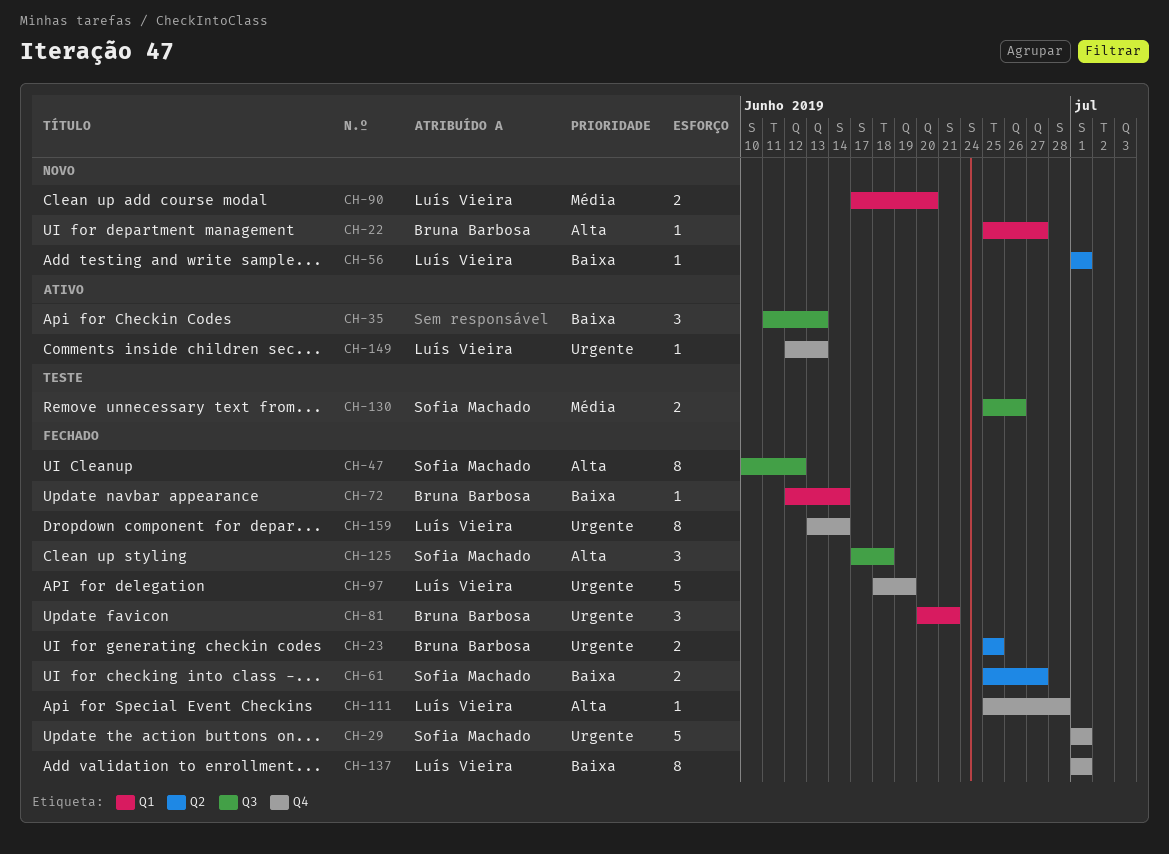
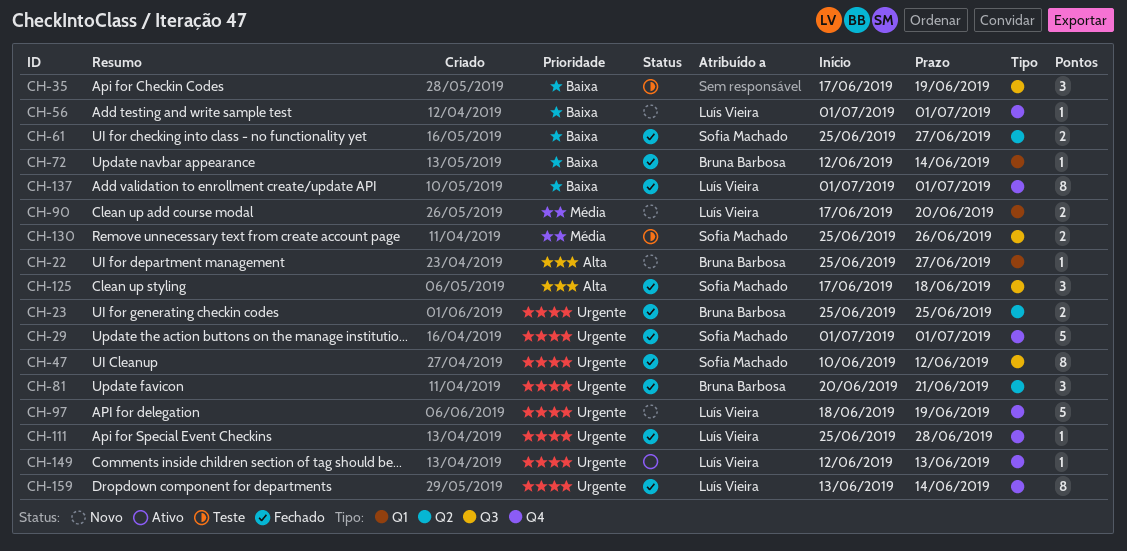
CH-35, status: Ativo -> Teste
CH-35, start: Jun 11 -> Jun 17
CH-35, due: Jun 13 -> Jun 19
CH-47, priority: Alta -> Urgente
CH-56, label: Q2 -> Q4
CH-81, label: Q1 -> Q2
CH-97, status: Fechado -> Novo
CH-111, priority: Alta -> Urgente

